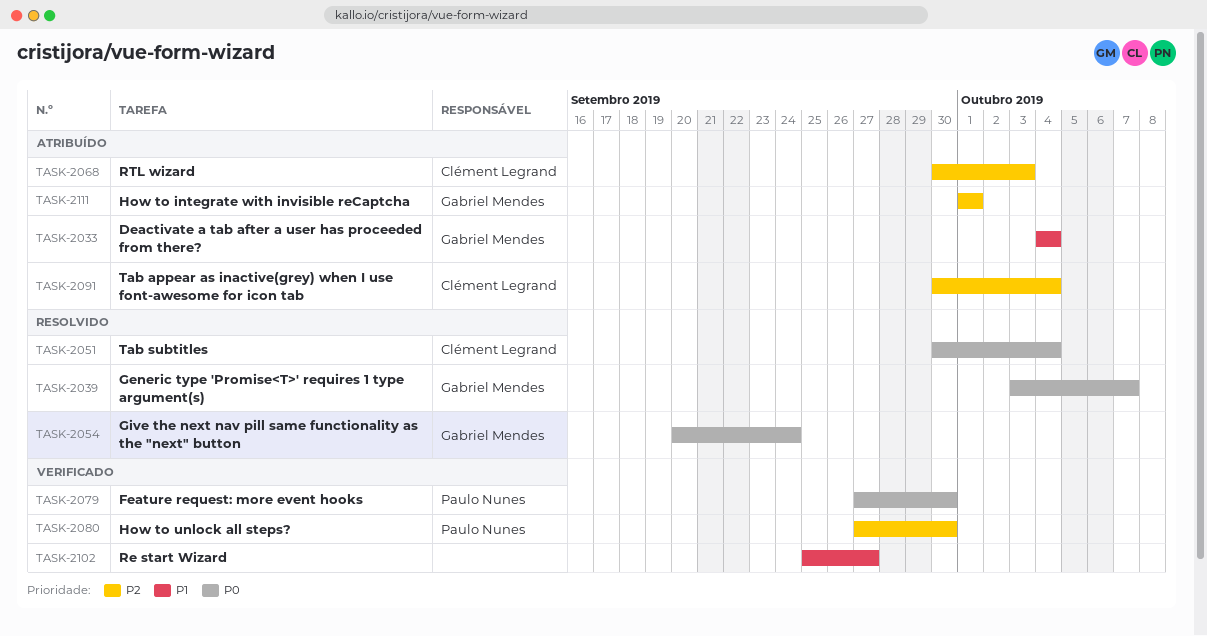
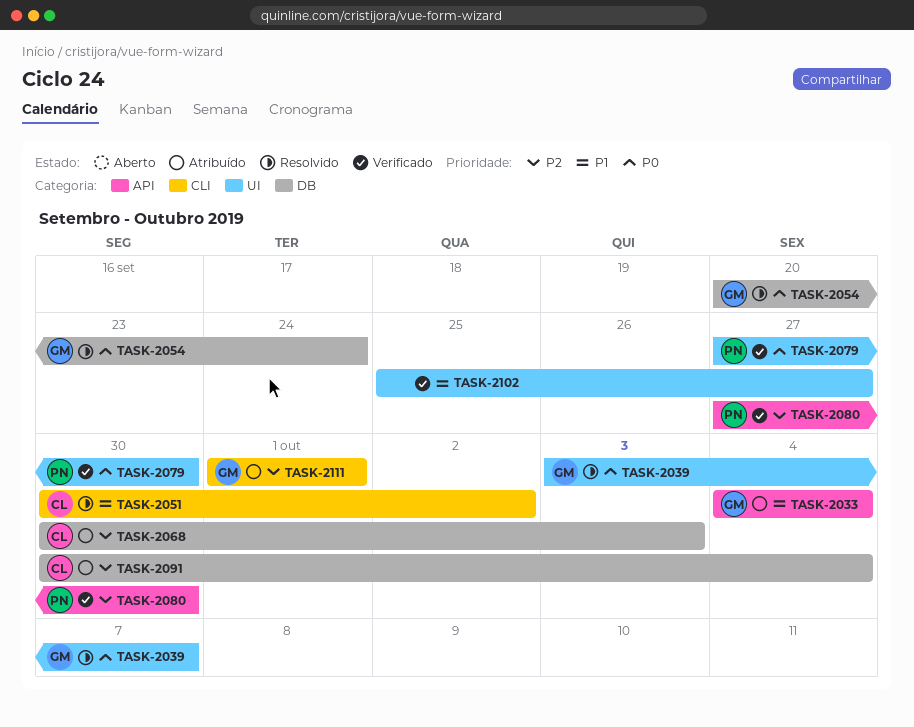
TASK-2051, priority: P0 -> P1
TASK-2051, due: Oct 4 -> Oct 2

